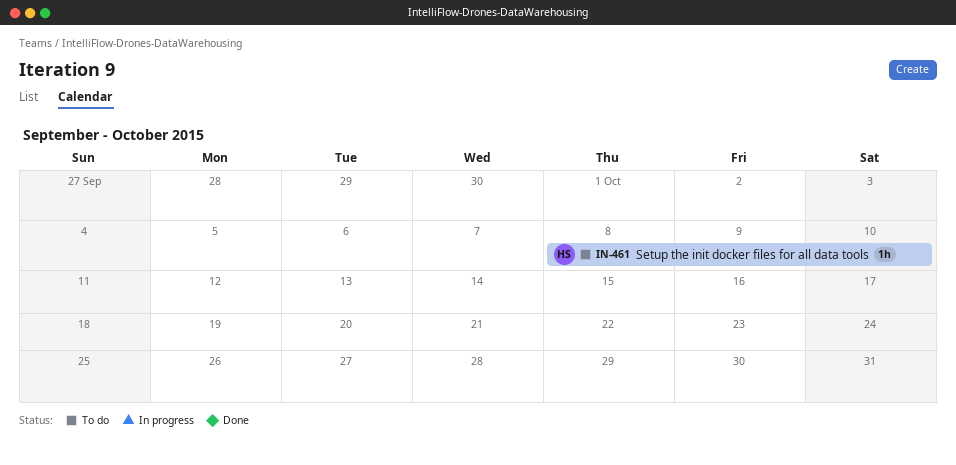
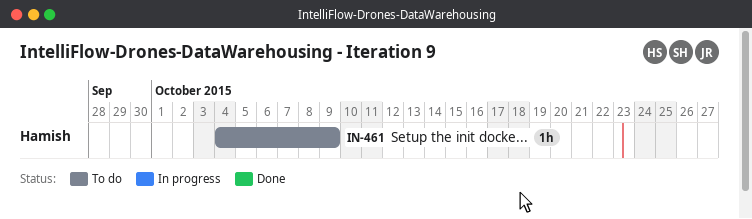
IN-461, start: Oct 8 -> Oct 4
IN-461, due: Oct 10 -> Oct 9

